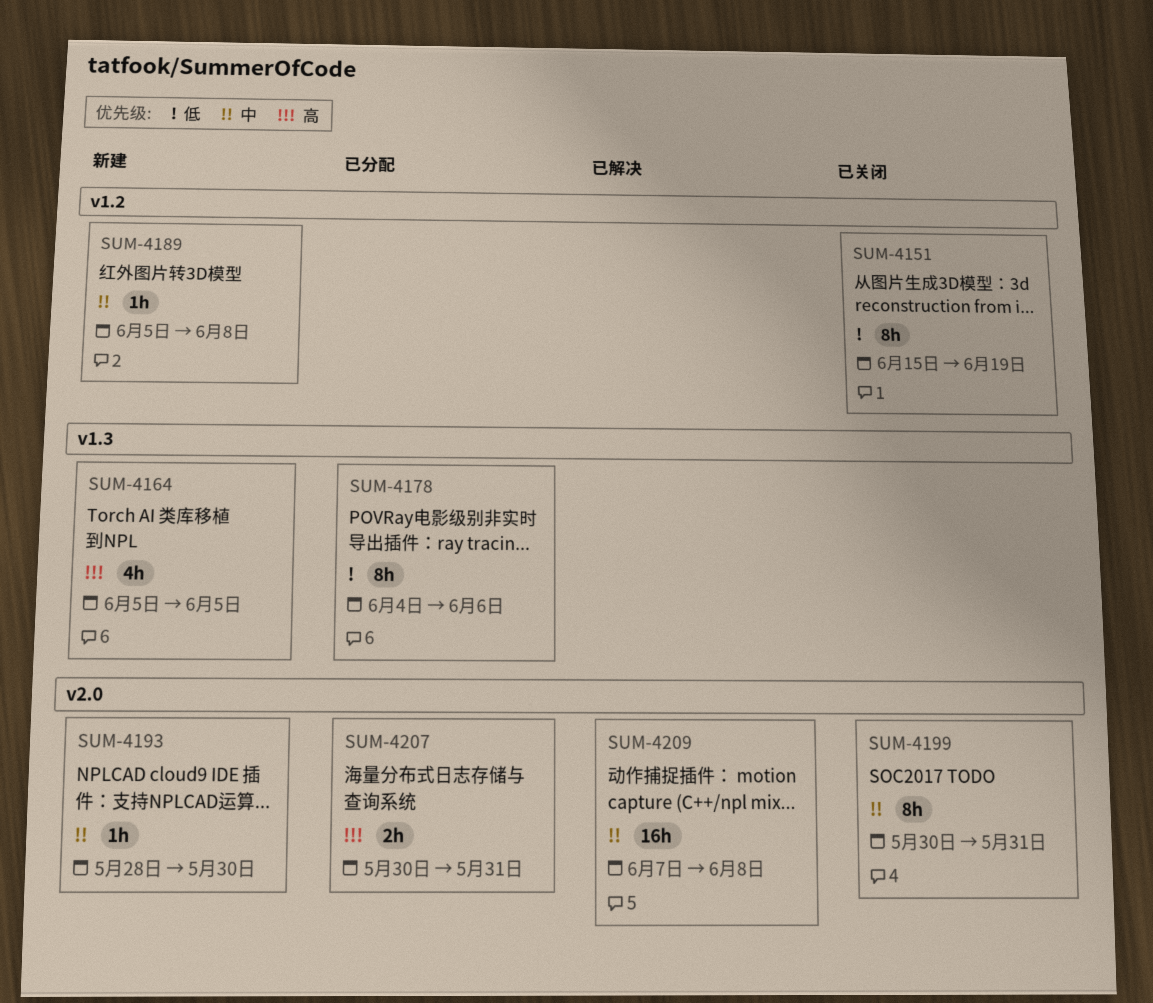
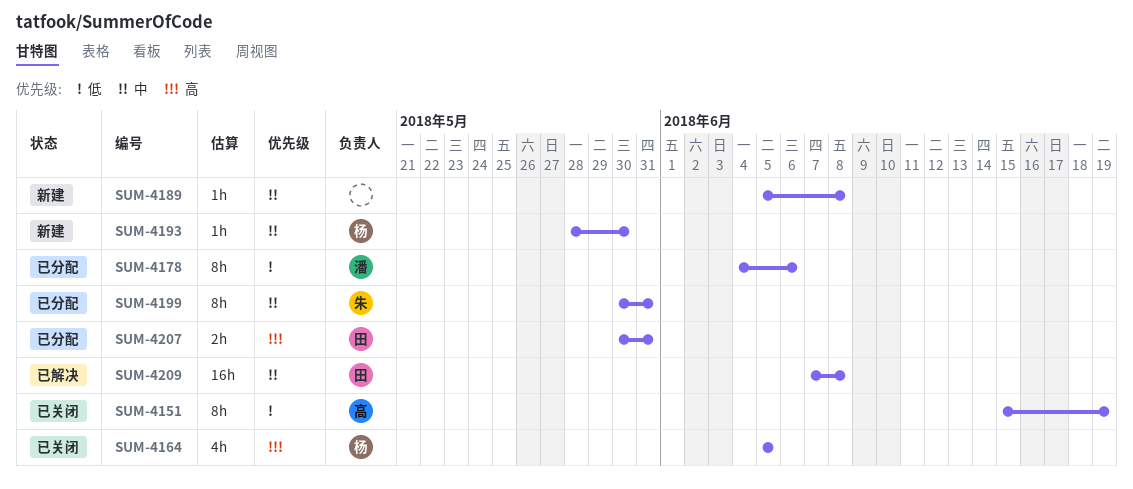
SUM-4164, status: 新建 -> 已关闭
SUM-4199, status: 已关闭 -> 已分配

